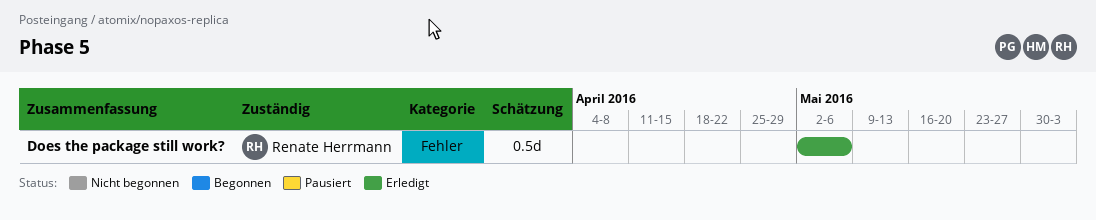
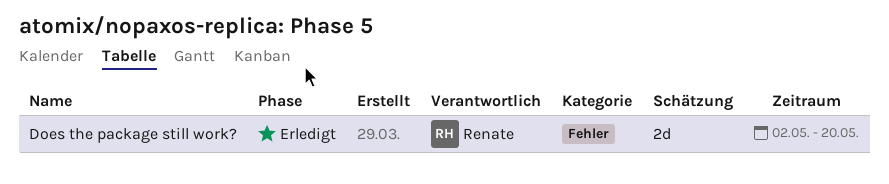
Does the package still work?, estimate: 0.5d -> 2d
Does the package still work?, due: May 6 -> May 20

